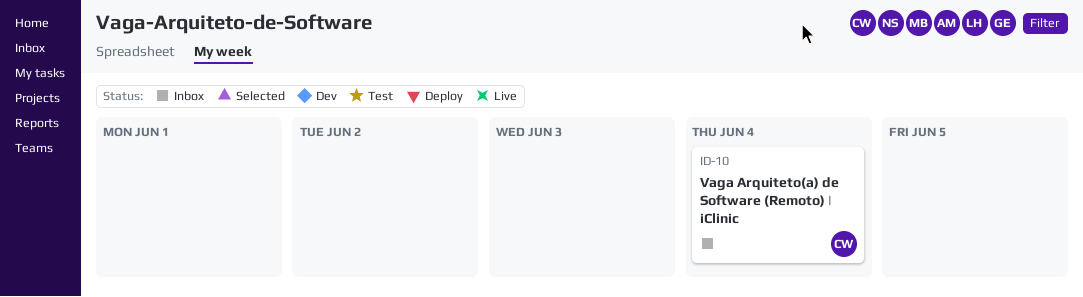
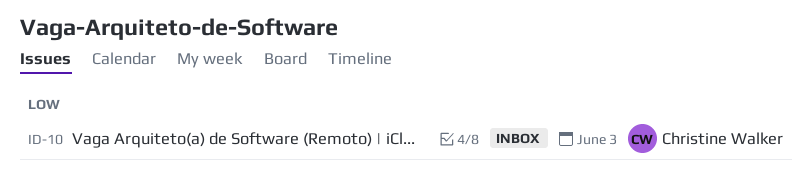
ID-10, due: Jun 4 -> Jun 3

